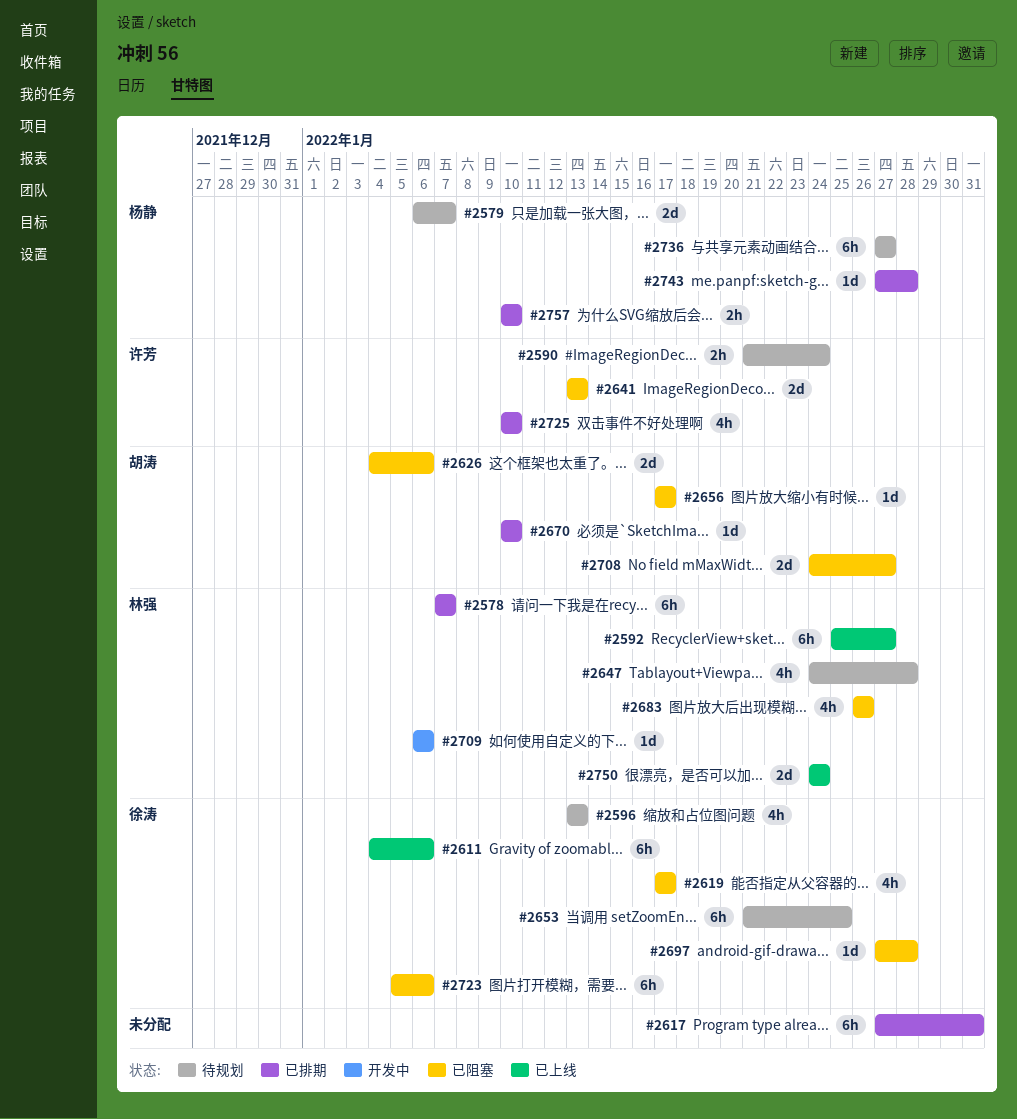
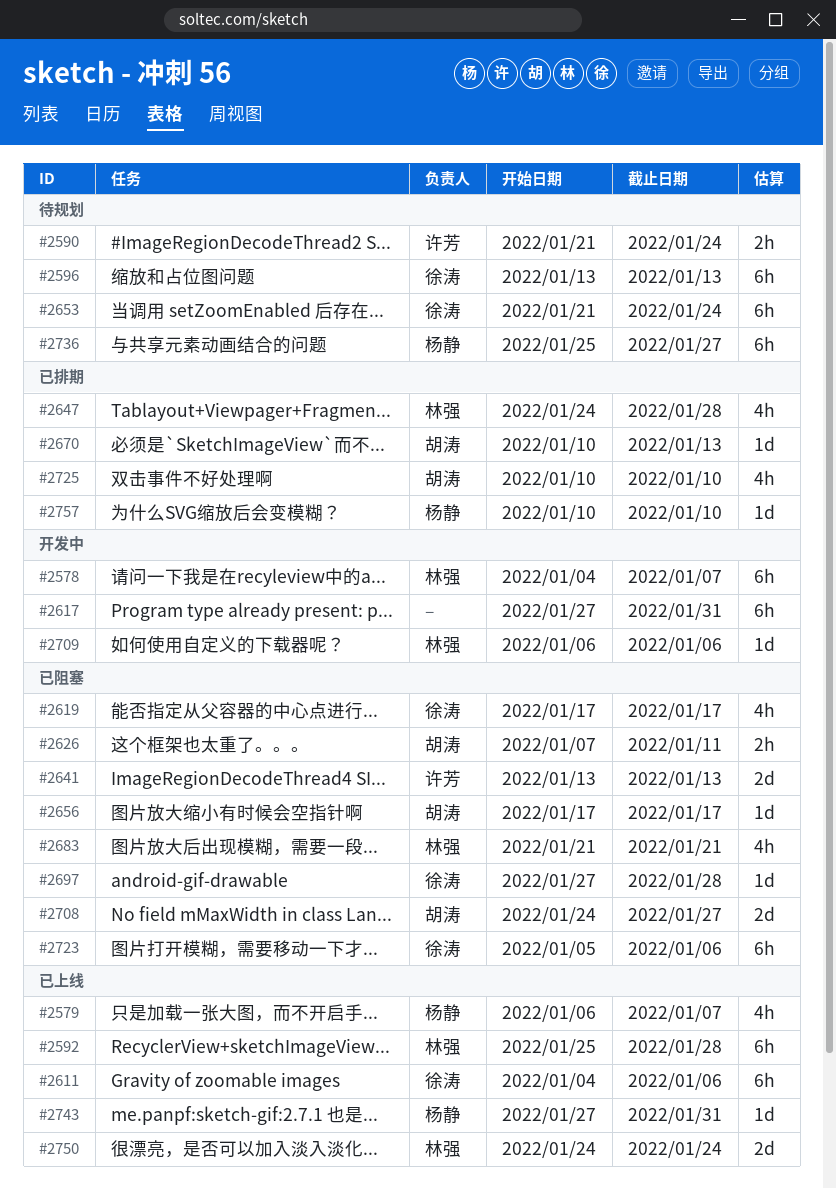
#2578, status: 已排期 -> 开发中
#2578, start: Jan 7 -> Jan 4
#2579, status: 待规划 -> 已上线
#2579, estimate: 2d -> 4h
#2592, due: Jan 27 -> Jan 28
#2596, estimate: 4h -> 6h
#2617, status: 已排期 -> 开发中
#2626, estimate: 2d -> 2h
#2626, start: Jan 4 -> Jan 7
#2626, due: Jan 6 -> Jan 11
#2647, status: 待规划 -> 已排期
#2653, due: Jan 25 -> Jan 24
#2670, due: Jan 10 -> Jan 13
#2683, start: Jan 26 -> Jan 21
#2683, due: Jan 26 -> Jan 21
#2725, owner: 许芳 -> 胡涛
#2736, start: Jan 27 -> Jan 25
#2743, status: 已排期 -> 已上线
#2743, due: Jan 28 -> Jan 31
#2757, estimate: 2h -> 1d

